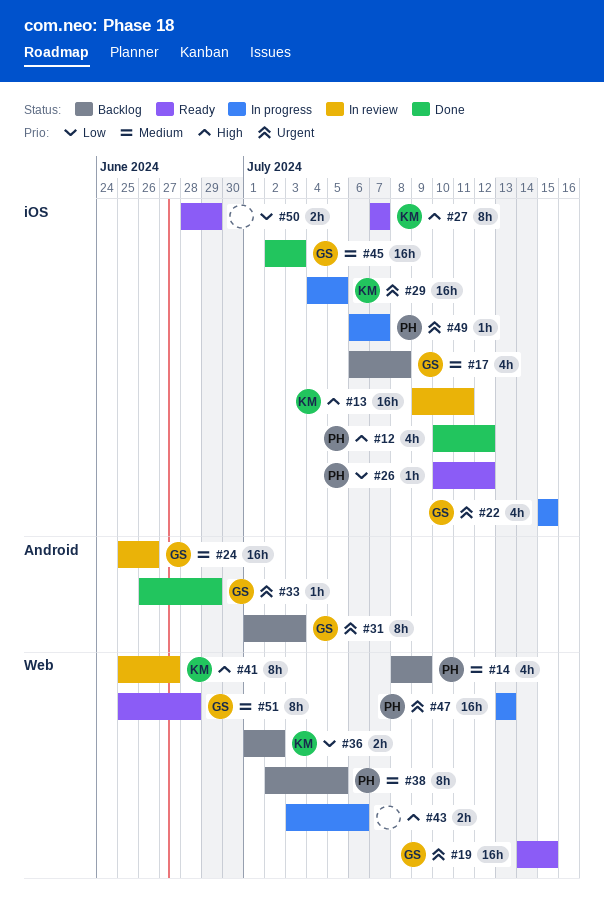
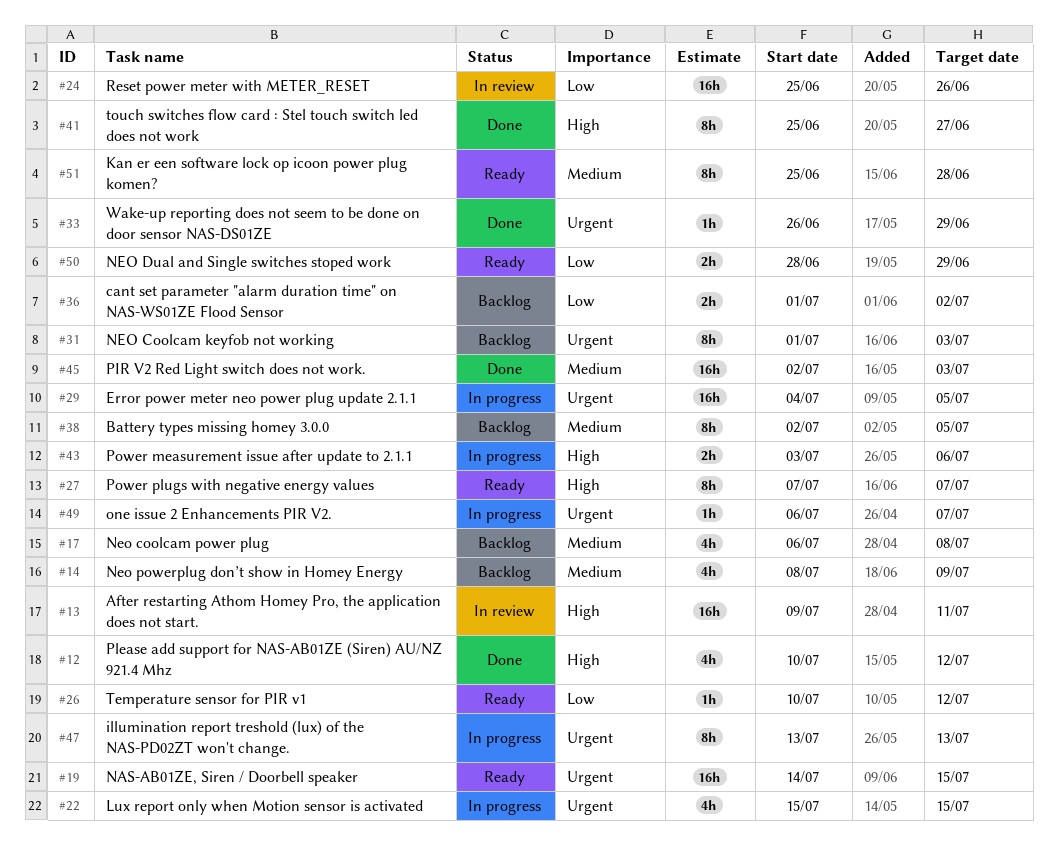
#24, priority: Medium -> Low
#41, status: In review -> Done
#47, estimate: 16h -> 8h

